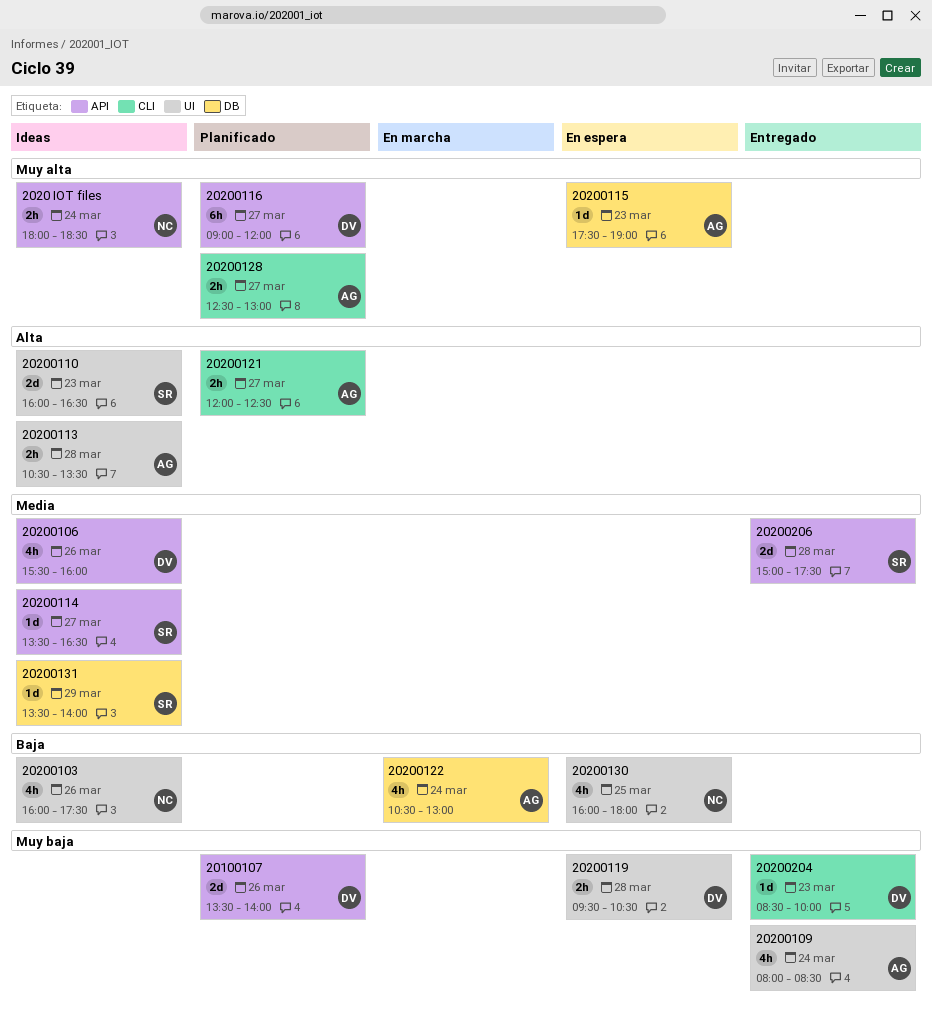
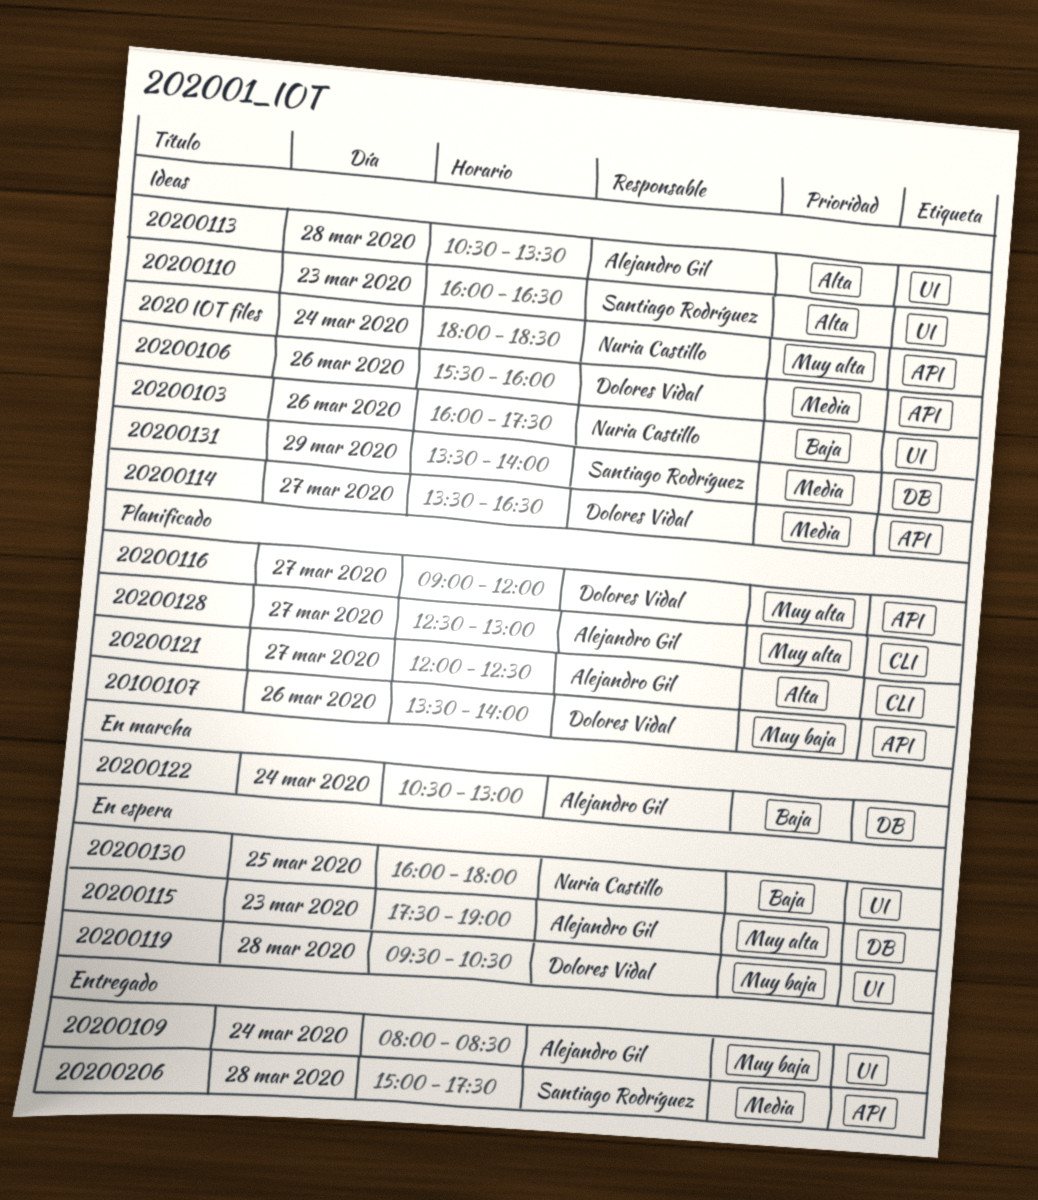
20200114, owner: Santiago Rodríguez -> Dolores Vidal
20200204: present -> none

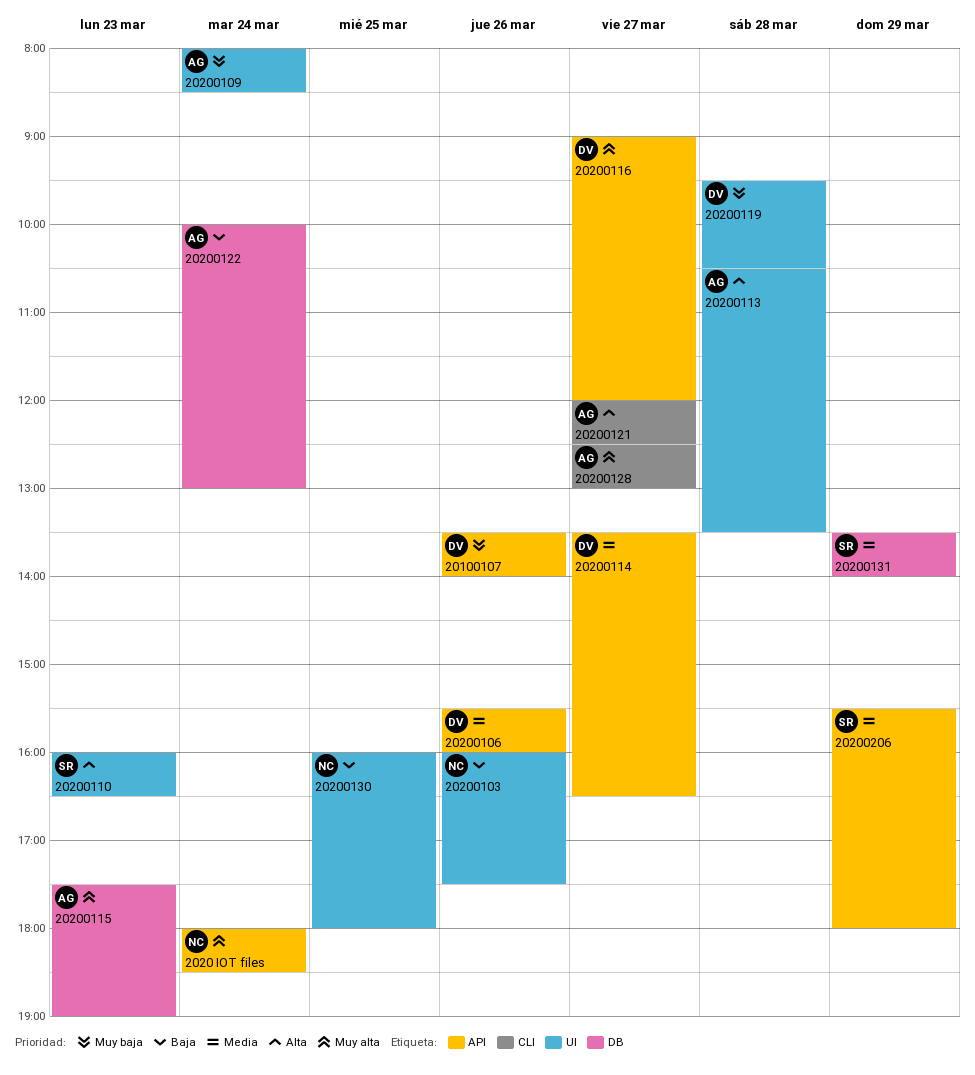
20200122, begins: 10:30 -> 10:00
20200206, day: Mar 28 -> Mar 29
20200206, begins: 15:00 -> 15:30
20200206, ends: 17:30 -> 18:00

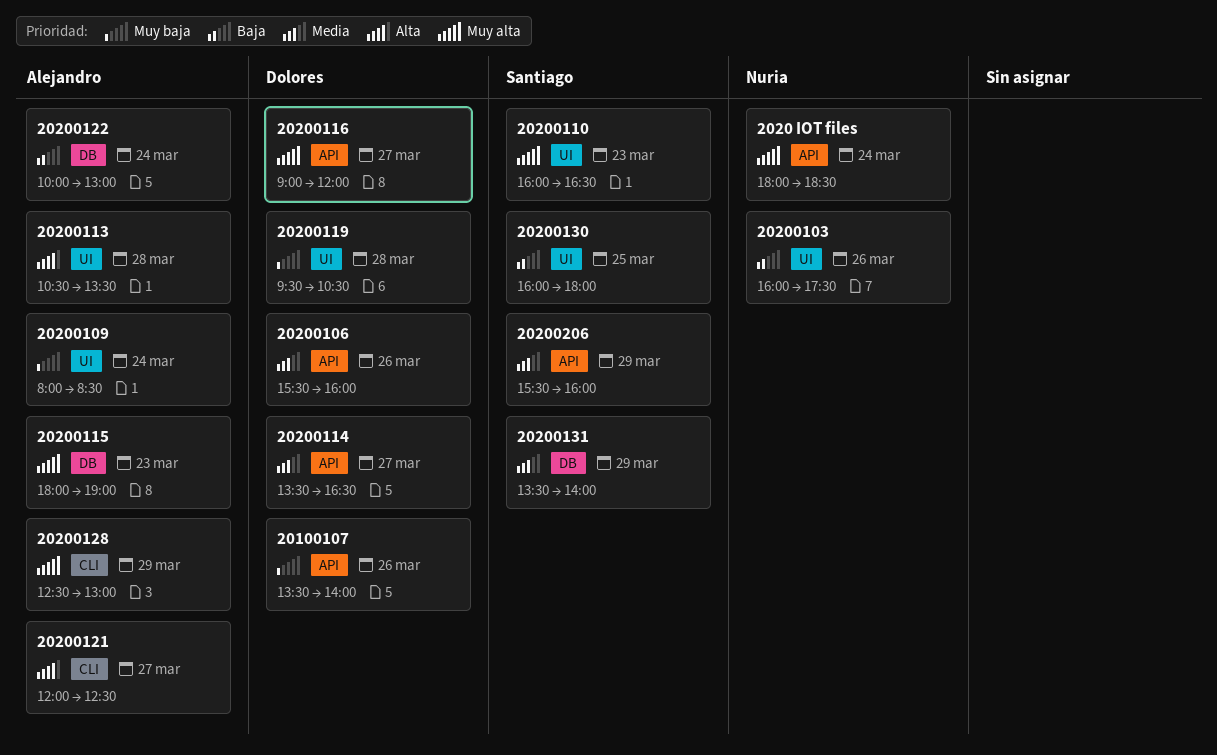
20200110, priority: Alta -> Muy alta
20200115, begins: 17:30 -> 18:00
20200128, day: Mar 27 -> Mar 29
20200130, owner: Nuria -> Santiago
20200206, ends: 18:00 -> 16:00

